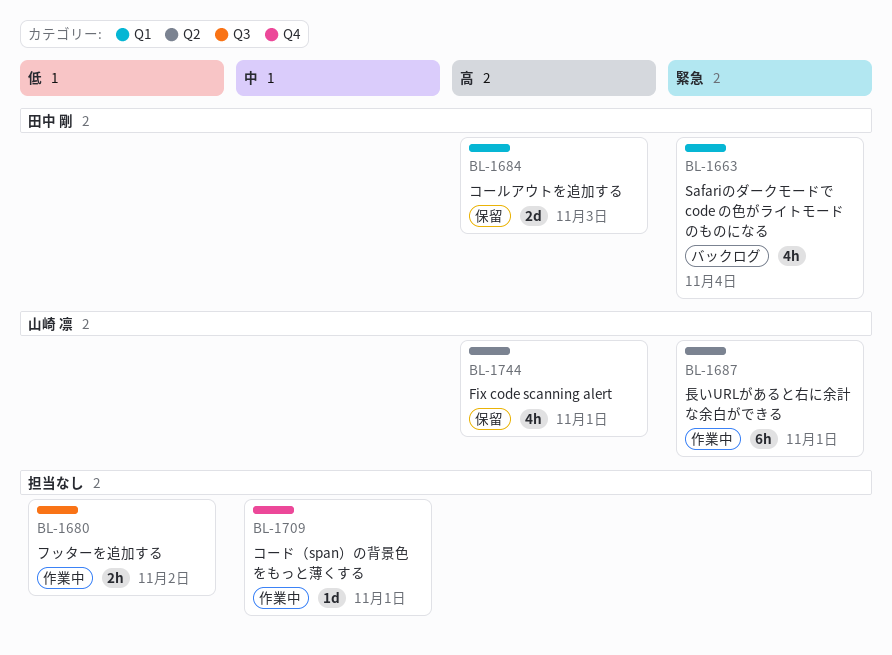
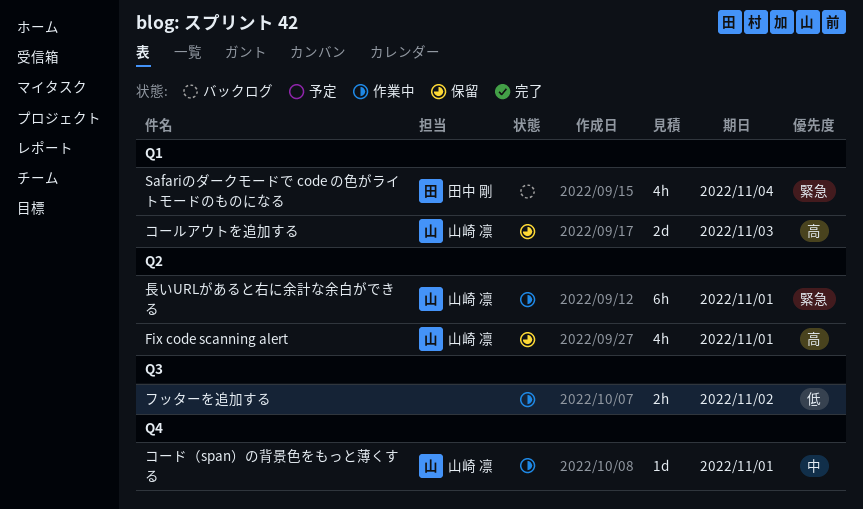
コード（span）の背景色をもっと薄くする, owner: none -> 山崎 凛
コールアウトを追加する, owner: 田中 剛 -> 山崎 凛

